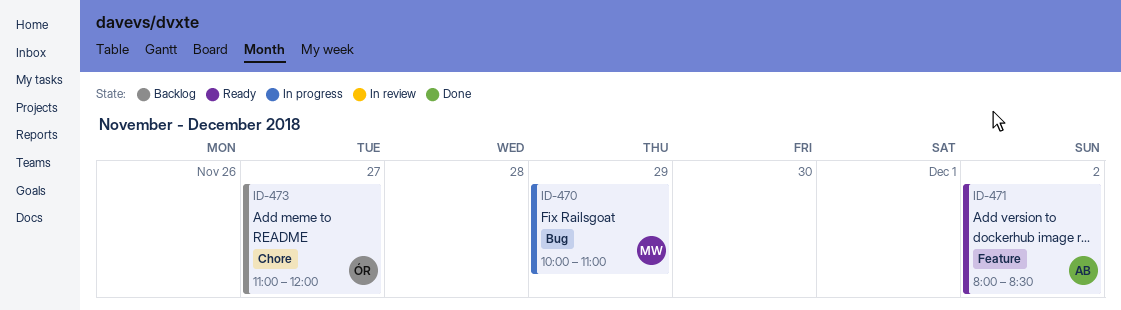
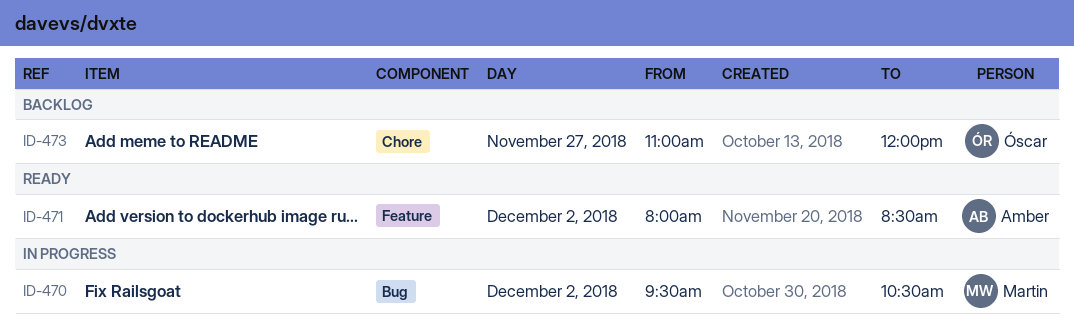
ID-470, day: Nov 29 -> Dec 2
ID-470, begins: 10:00 -> 09:30
ID-470, ends: 11:00 -> 10:30

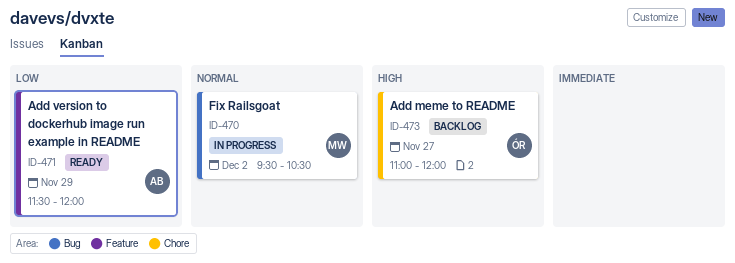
ID-471, day: Dec 2 -> Nov 29
ID-471, begins: 08:00 -> 11:30
ID-471, ends: 08:30 -> 12:00

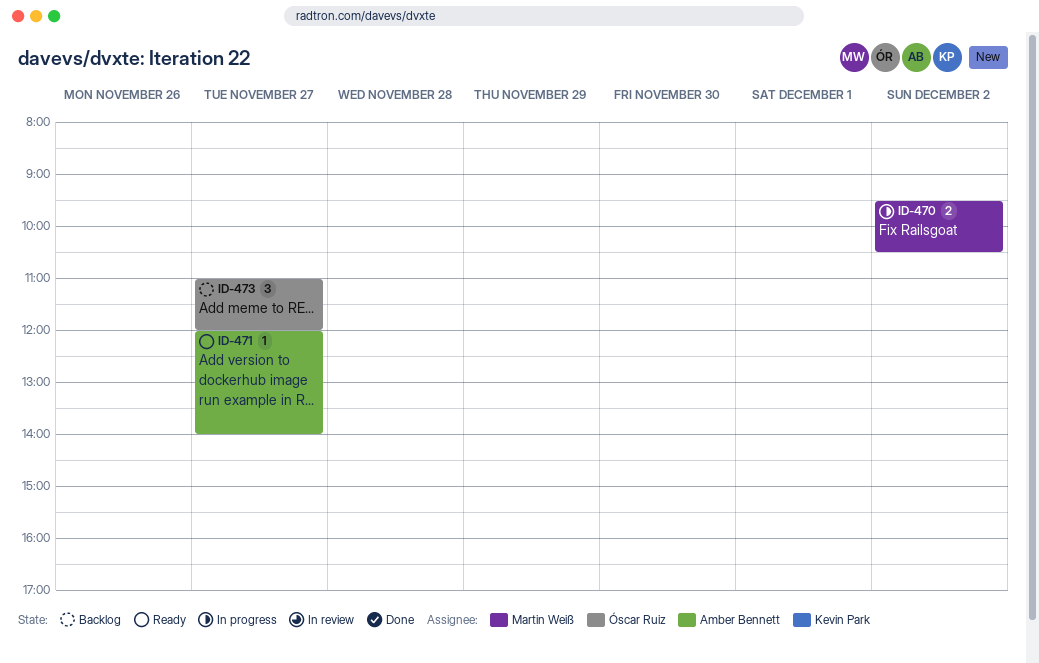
ID-471, day: Nov 29 -> Nov 27
ID-471, begins: 11:30 -> 12:00
ID-471, ends: 12:00 -> 14:00

